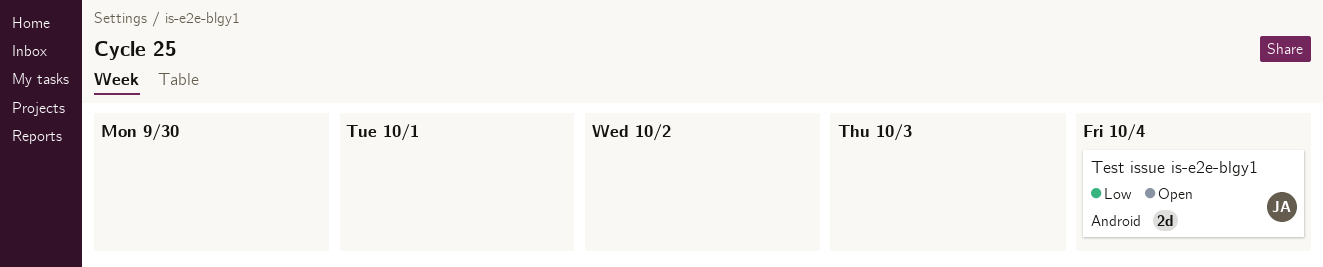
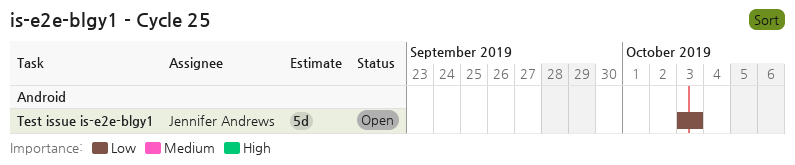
Test issue is-e2e-blgy1, estimate: 2d -> 5d
Test issue is-e2e-blgy1, due: Oct 4 -> Oct 3

